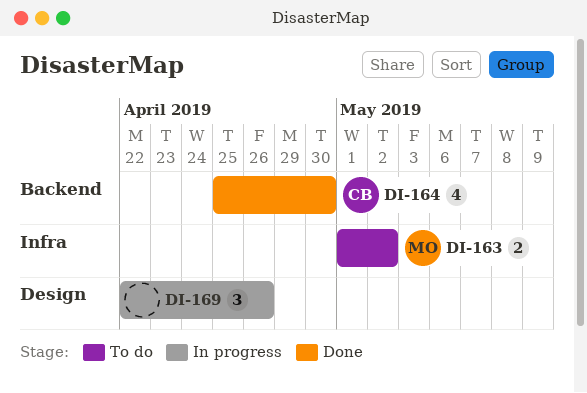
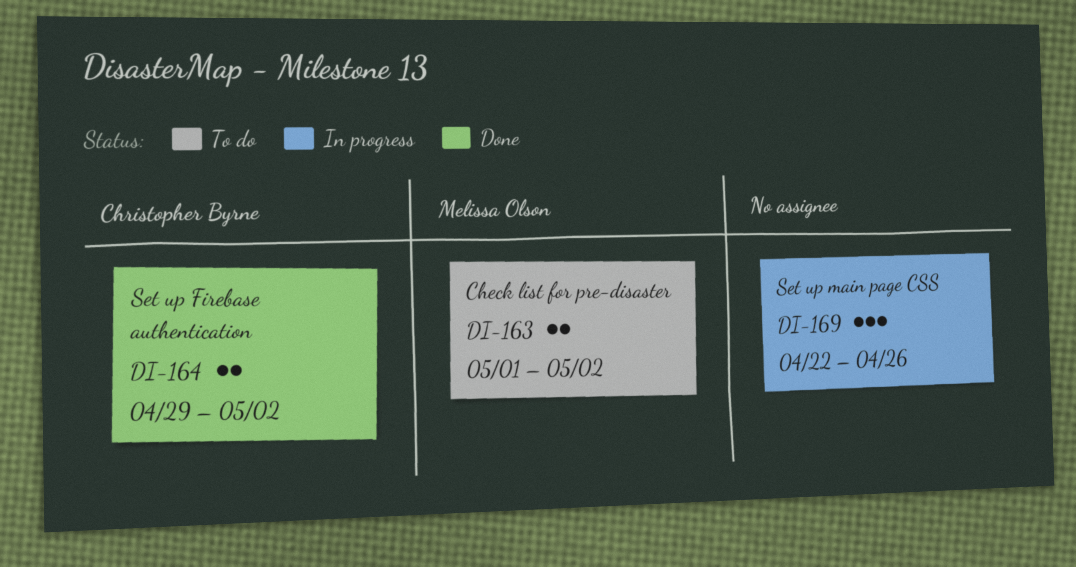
DI-164, estimate: 4 -> 2
DI-164, start: Apr 25 -> Apr 29
DI-164, due: Apr 30 -> May 2

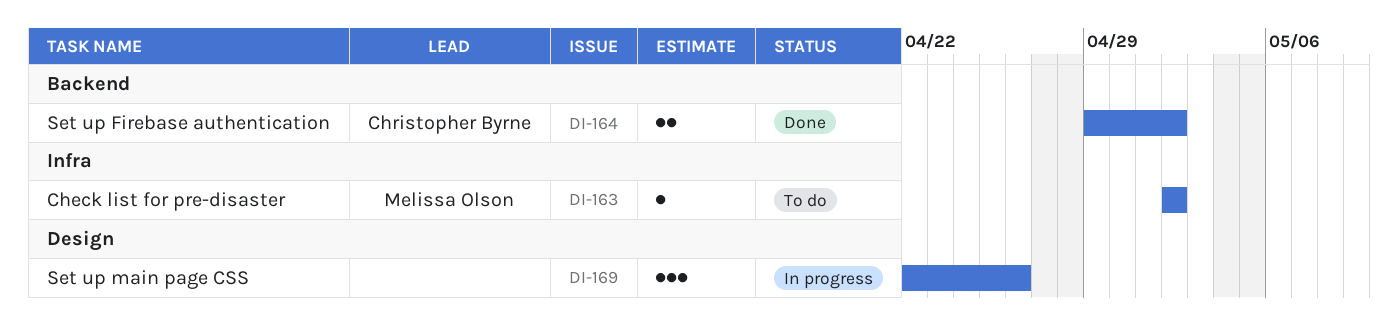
DI-163, estimate: 2 -> 1
DI-163, start: May 1 -> May 2

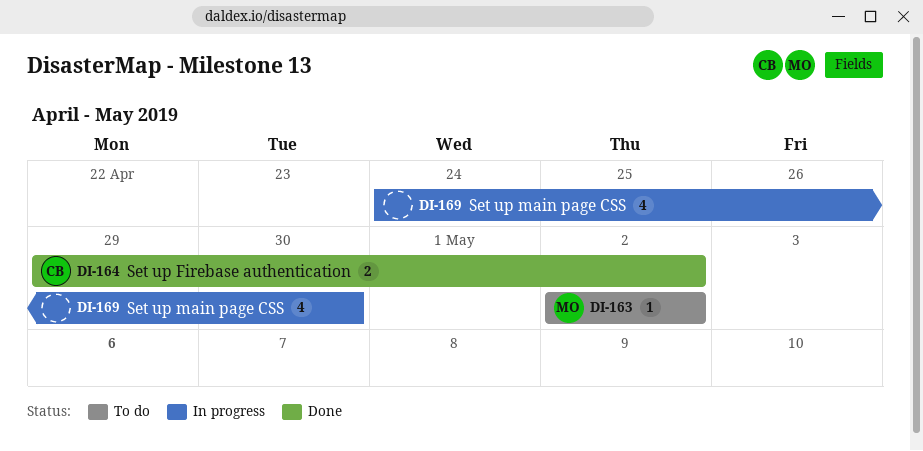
DI-169, estimate: 3 -> 4
DI-169, start: Apr 22 -> Apr 24
DI-169, due: Apr 26 -> Apr 30

